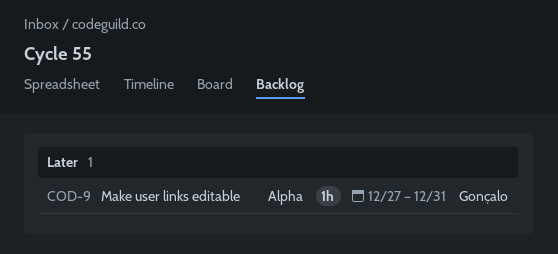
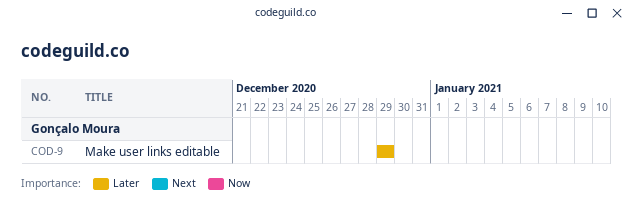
COD-9, start: Dec 27 -> Dec 29
COD-9, due: Dec 31 -> Dec 29

